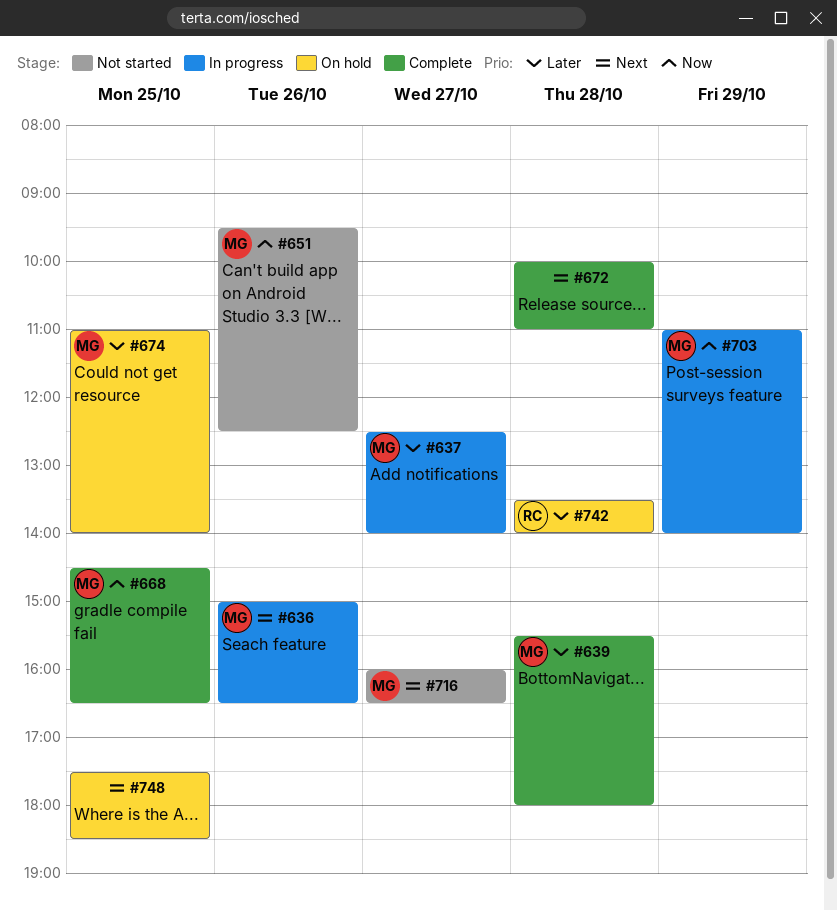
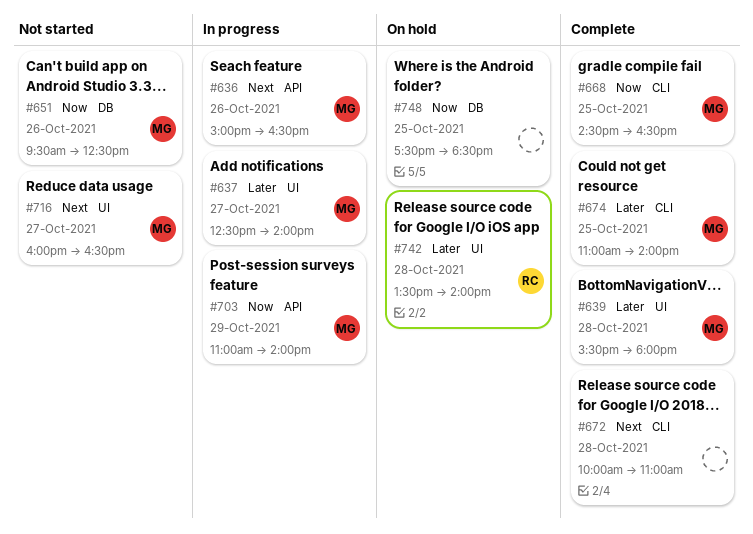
#674, status: On hold -> Complete
#748, priority: Next -> Now

